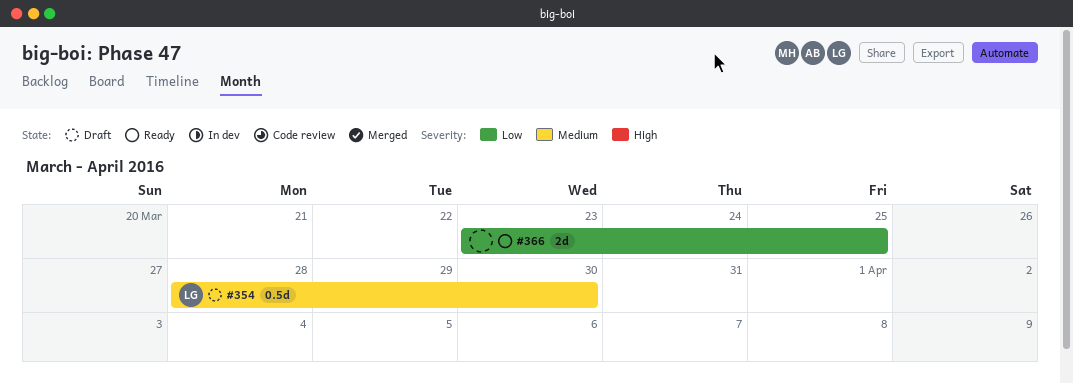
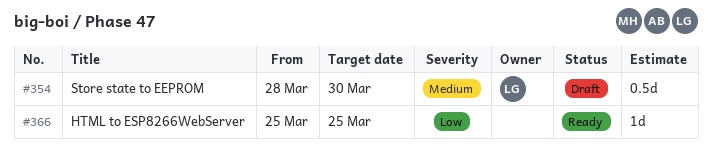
#366, estimate: 2d -> 1d
#366, start: Mar 23 -> Mar 25

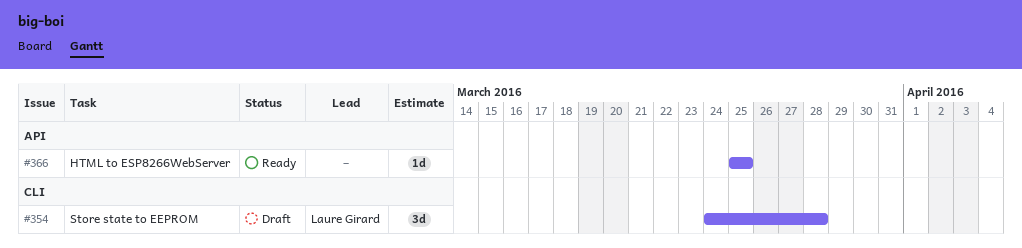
#354, estimate: 0.5d -> 3d
#354, start: Mar 28 -> Mar 24
#354, due: Mar 30 -> Mar 28

